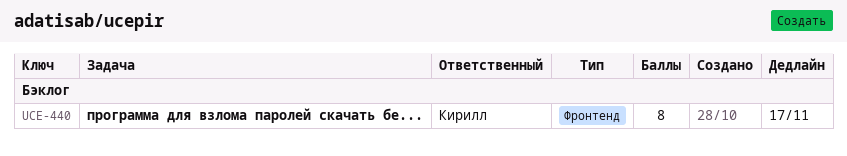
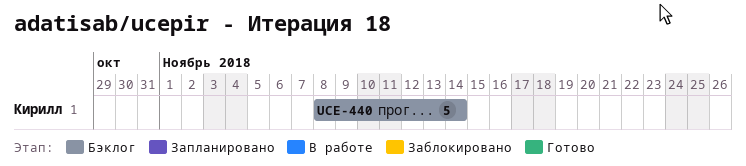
UCE-440, estimate: 8 -> 5
UCE-440, due: Nov 17 -> Nov 14

